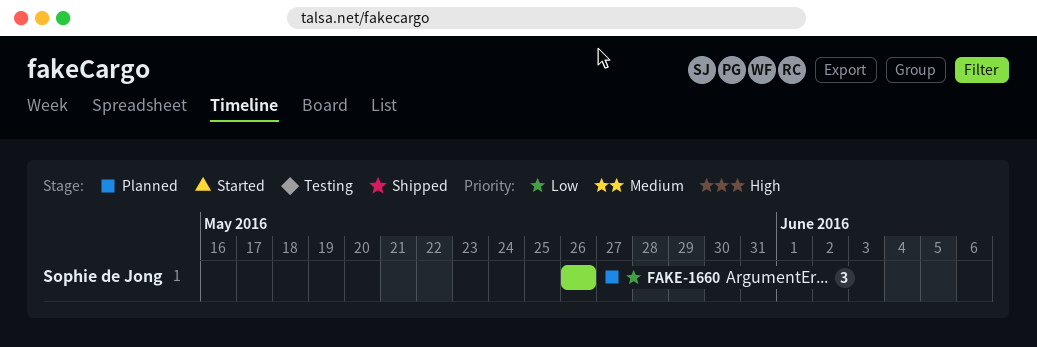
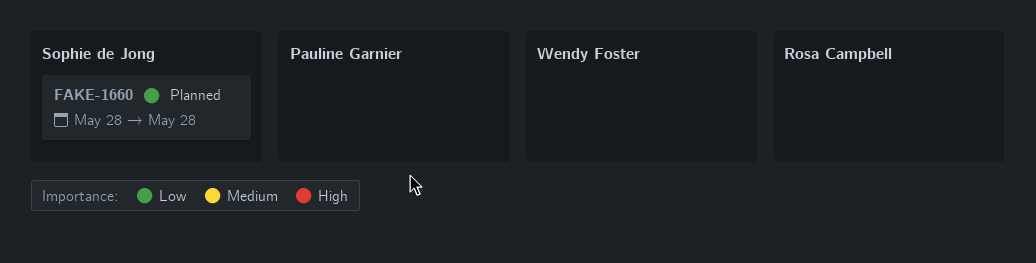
FAKE-1660, start: May 26 -> May 28
FAKE-1660, due: May 26 -> May 28

